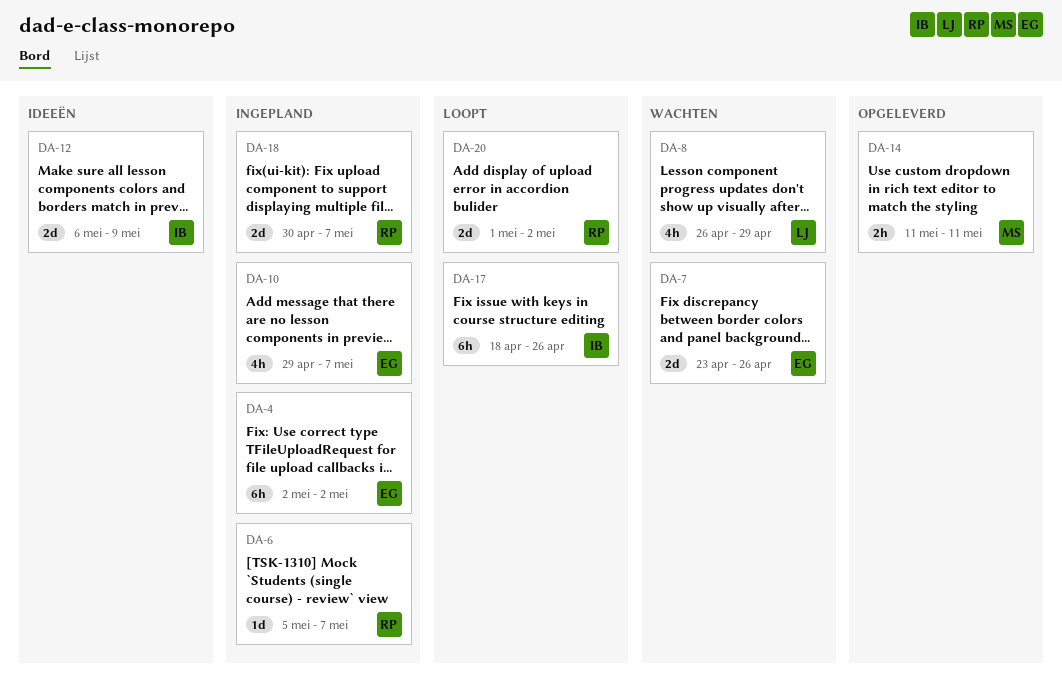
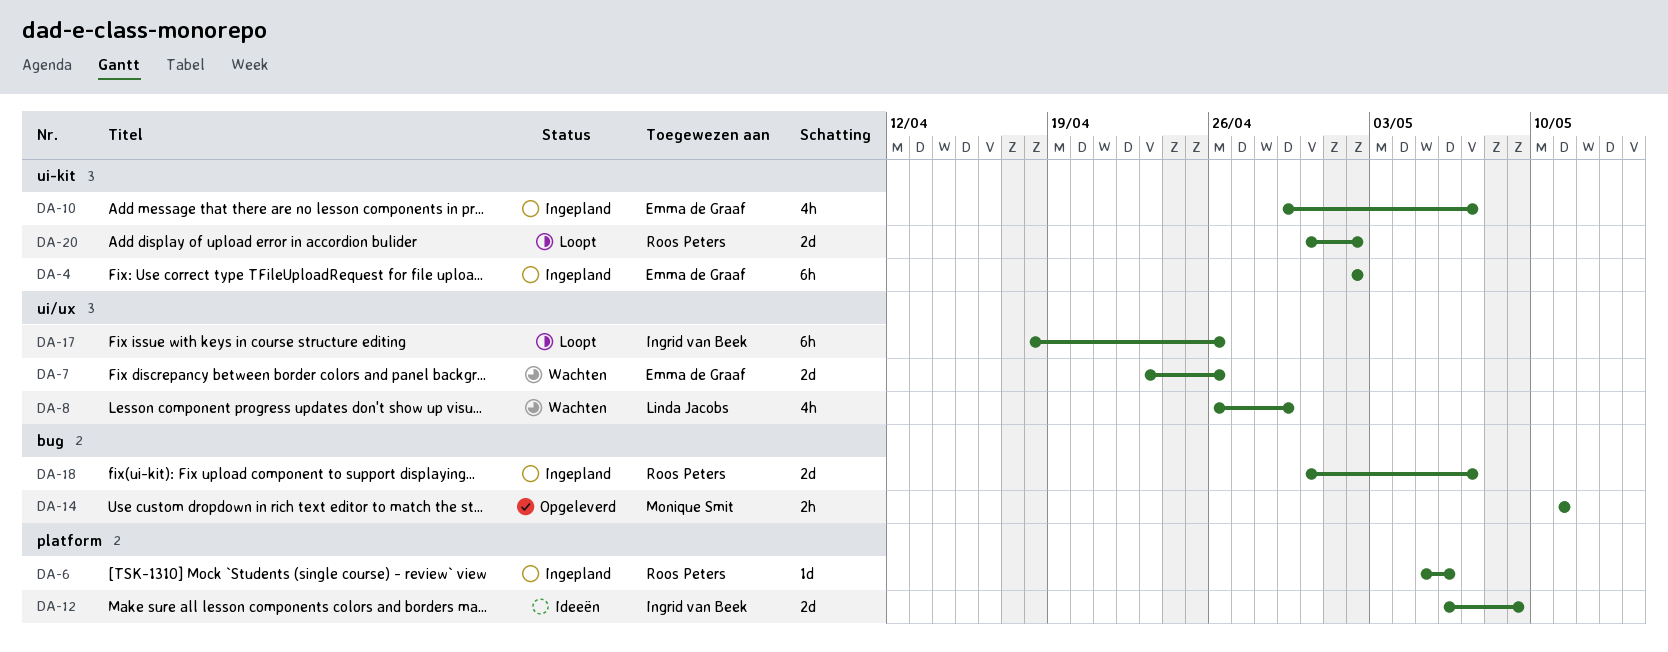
DA-6, due: May 7 -> May 6
DA-20, start: May 1 -> Apr 30

